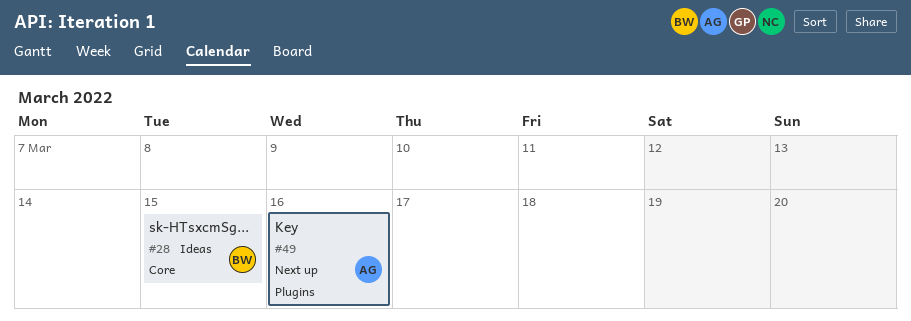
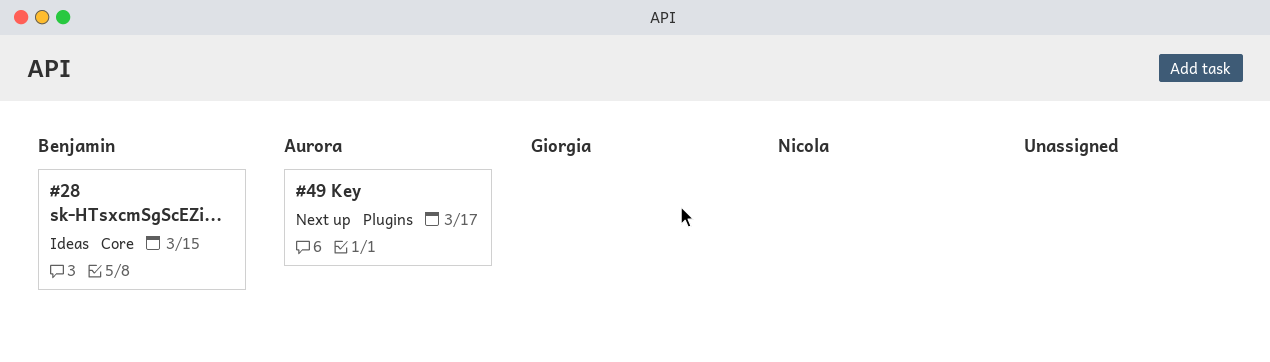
#49, due: Mar 16 -> Mar 17

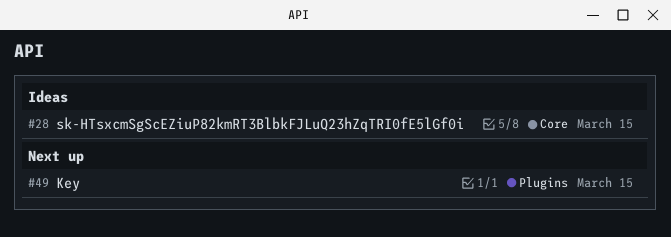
#49, due: Mar 17 -> Mar 15

